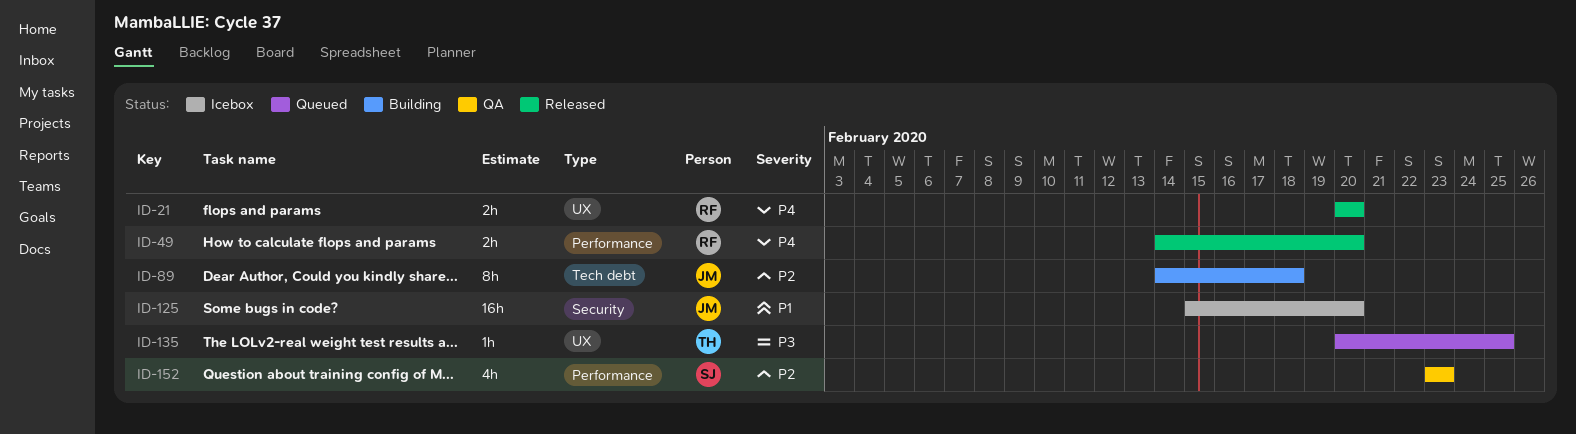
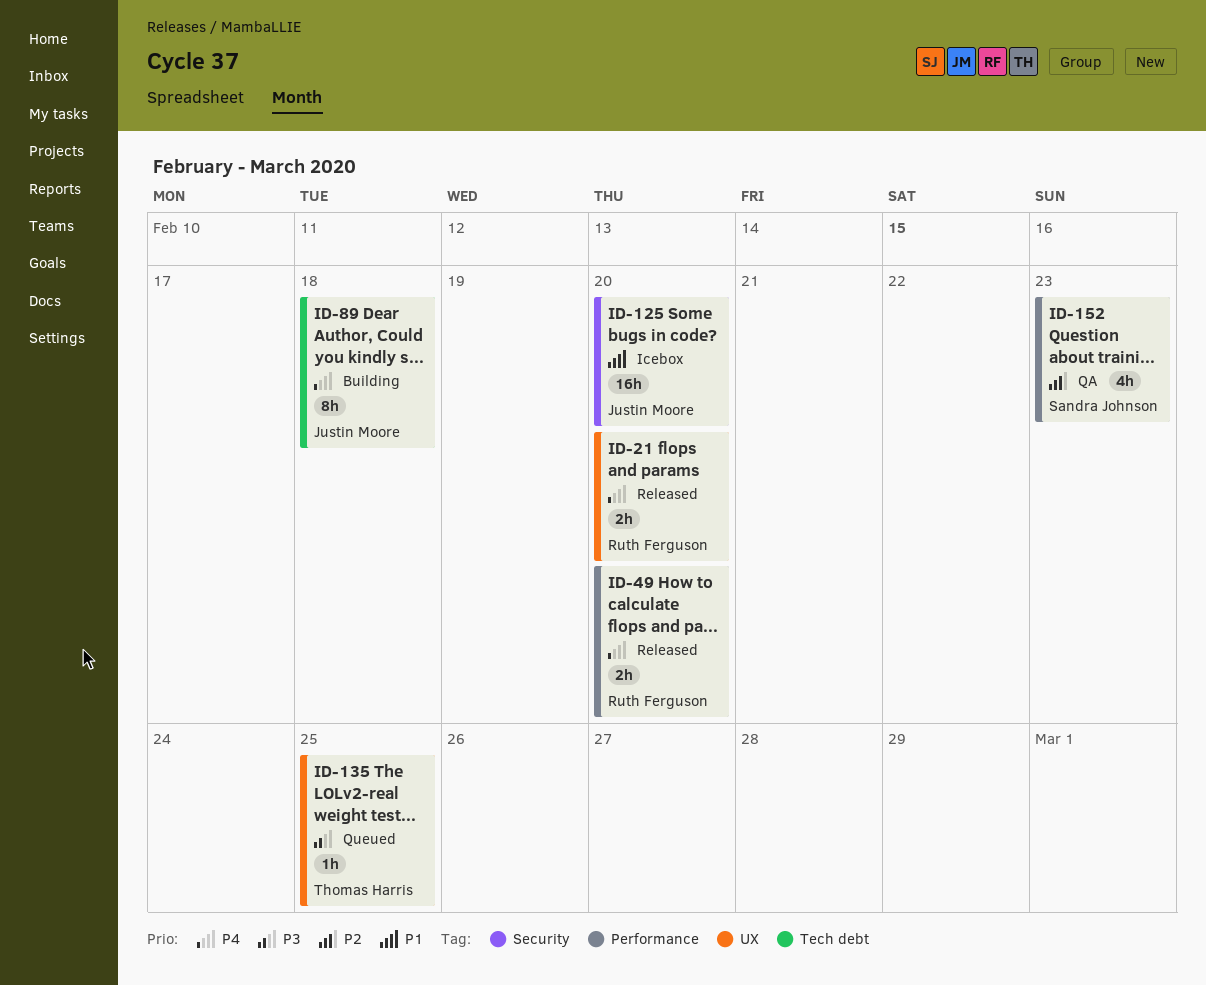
ID-89, priority: P2 -> P4

